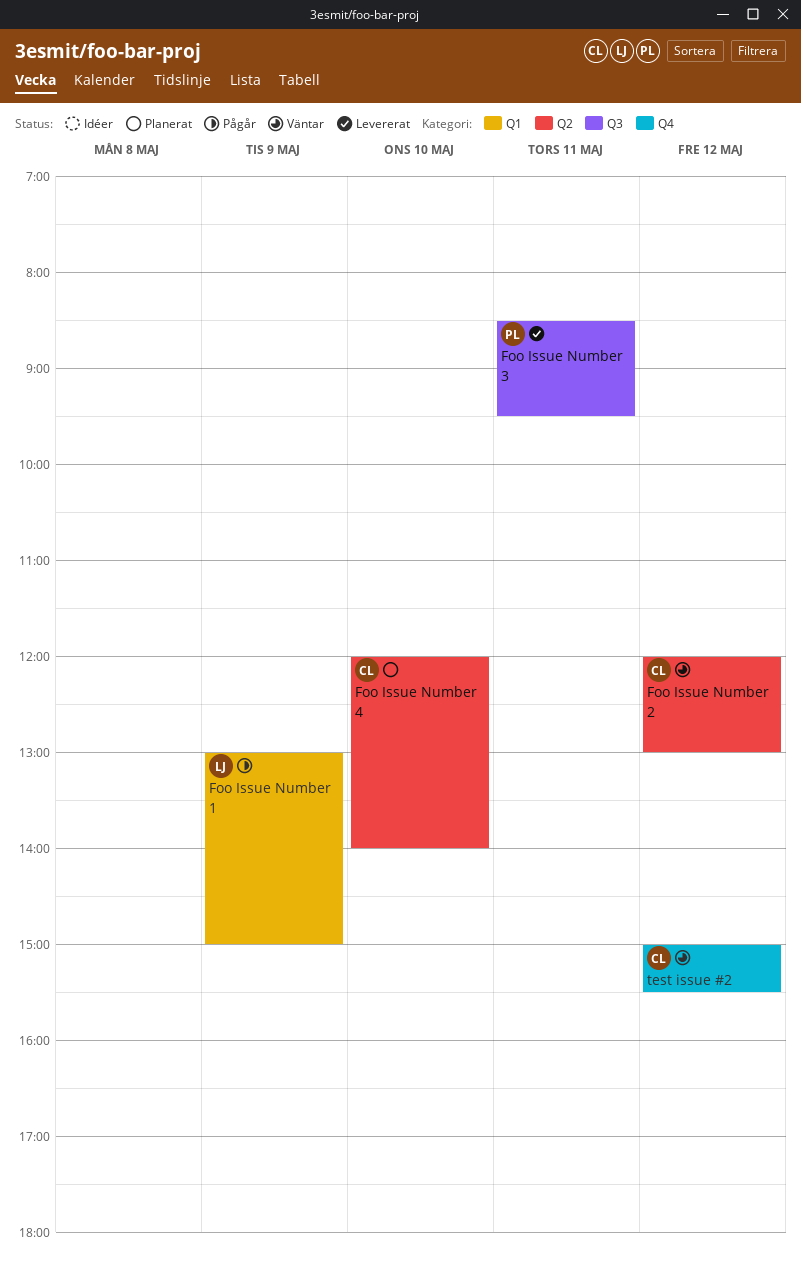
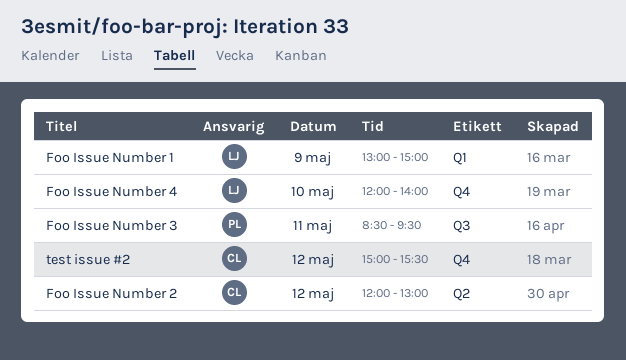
Foo Issue Number 4, owner: CL -> LJ
Foo Issue Number 4, label: Q2 -> Q4

